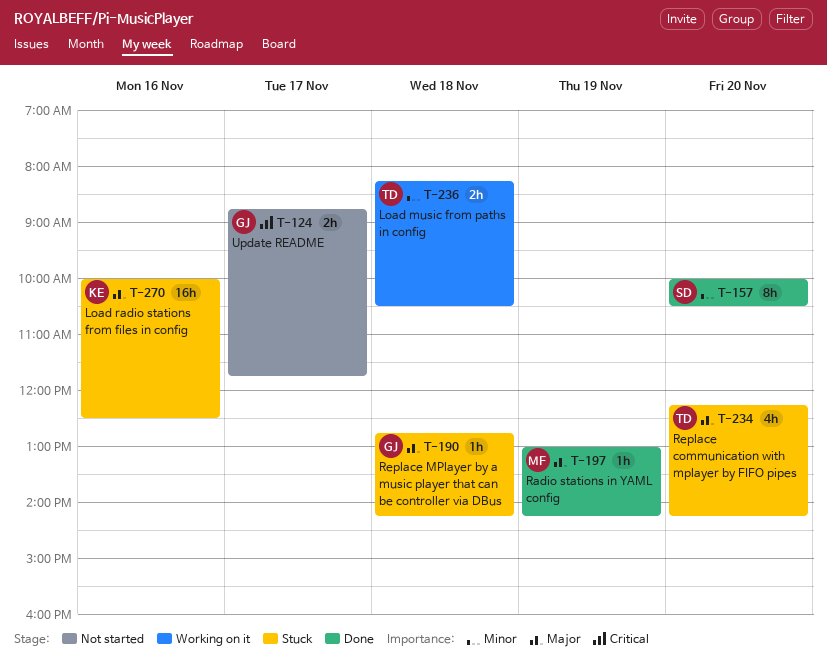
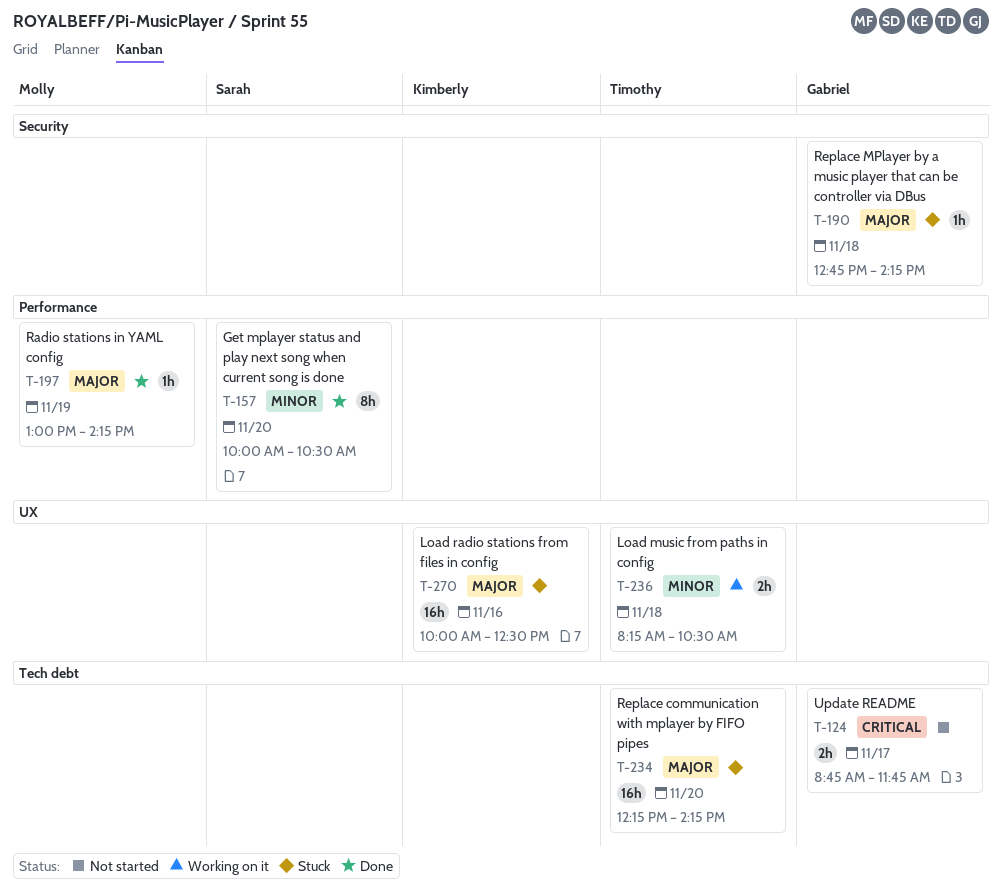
T-234, estimate: 4h -> 16h

